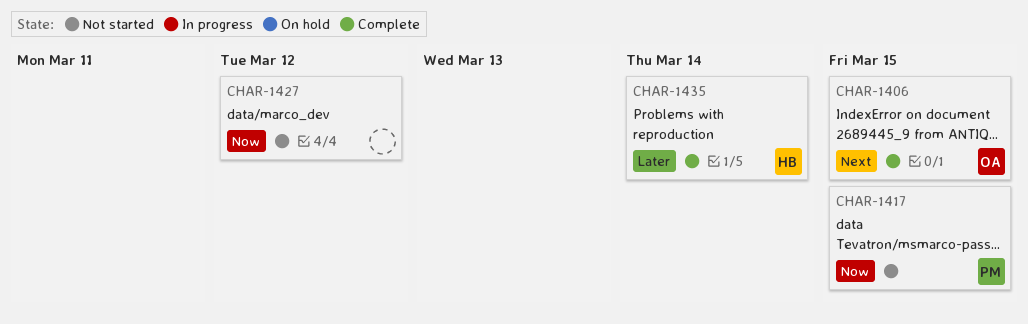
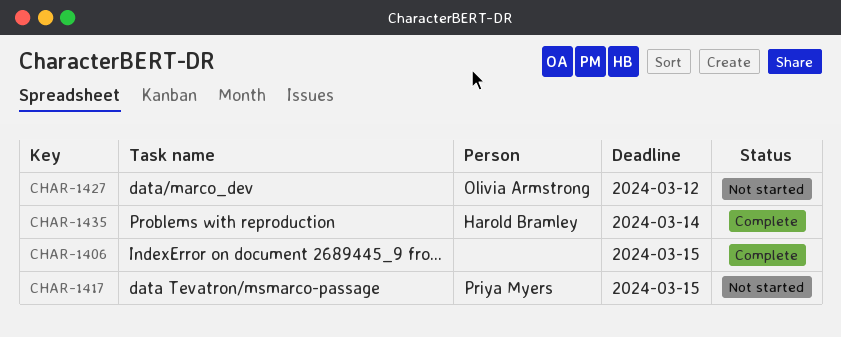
CHAR-1406, owner: Olivia Armstrong -> none
CHAR-1427, owner: none -> Olivia Armstrong

